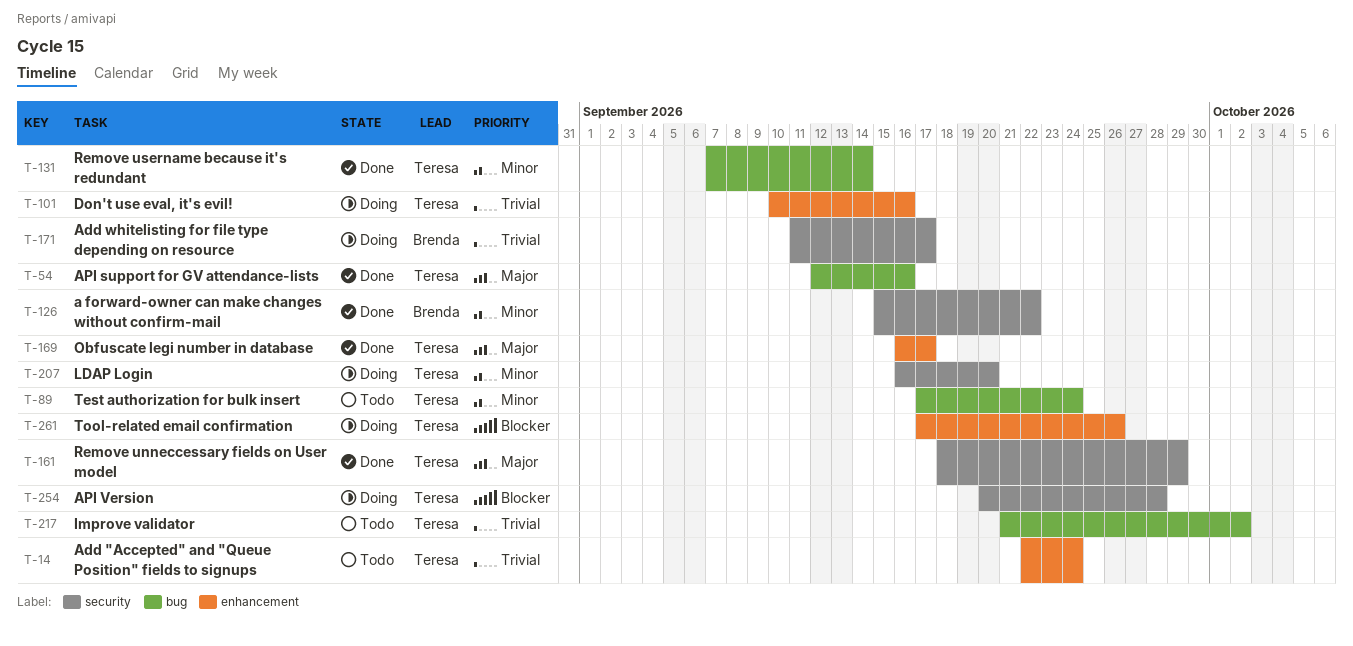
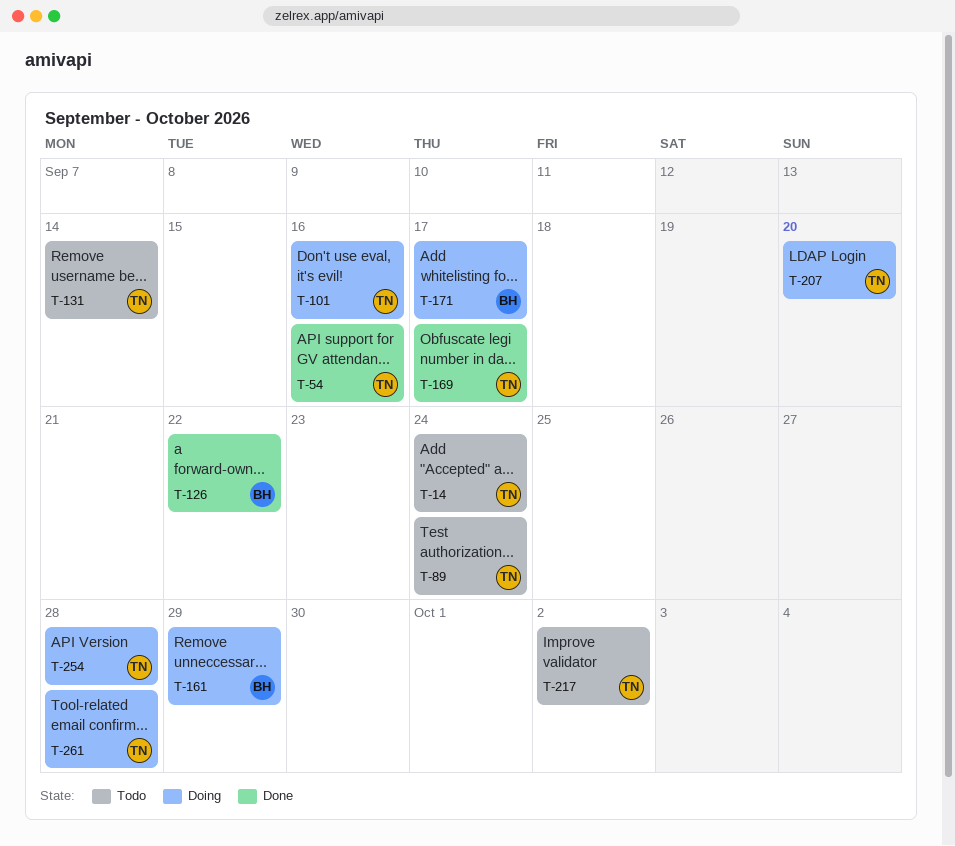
T-131, status: Done -> Todo
T-161, status: Done -> Doing
T-161, owner: Teresa -> Brenda
T-261, due: Sep 26 -> Sep 28

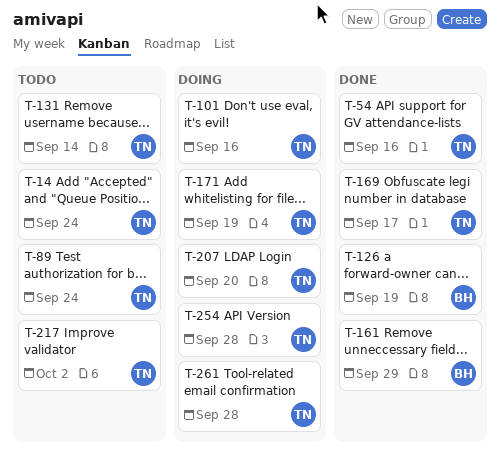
T-126, due: Sep 22 -> Sep 19
T-161, status: Doing -> Done
T-171, owner: BH -> TN
T-171, due: Sep 17 -> Sep 19

